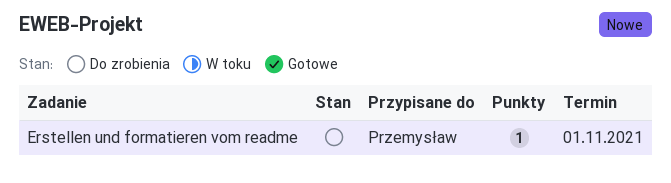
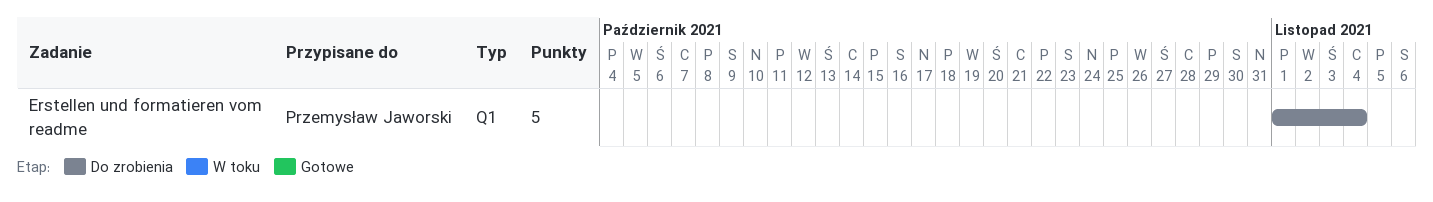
Erstellen und formatieren vom readme, estimate: 1 -> 5
Erstellen und formatieren vom readme, due: Nov 1 -> Nov 4

